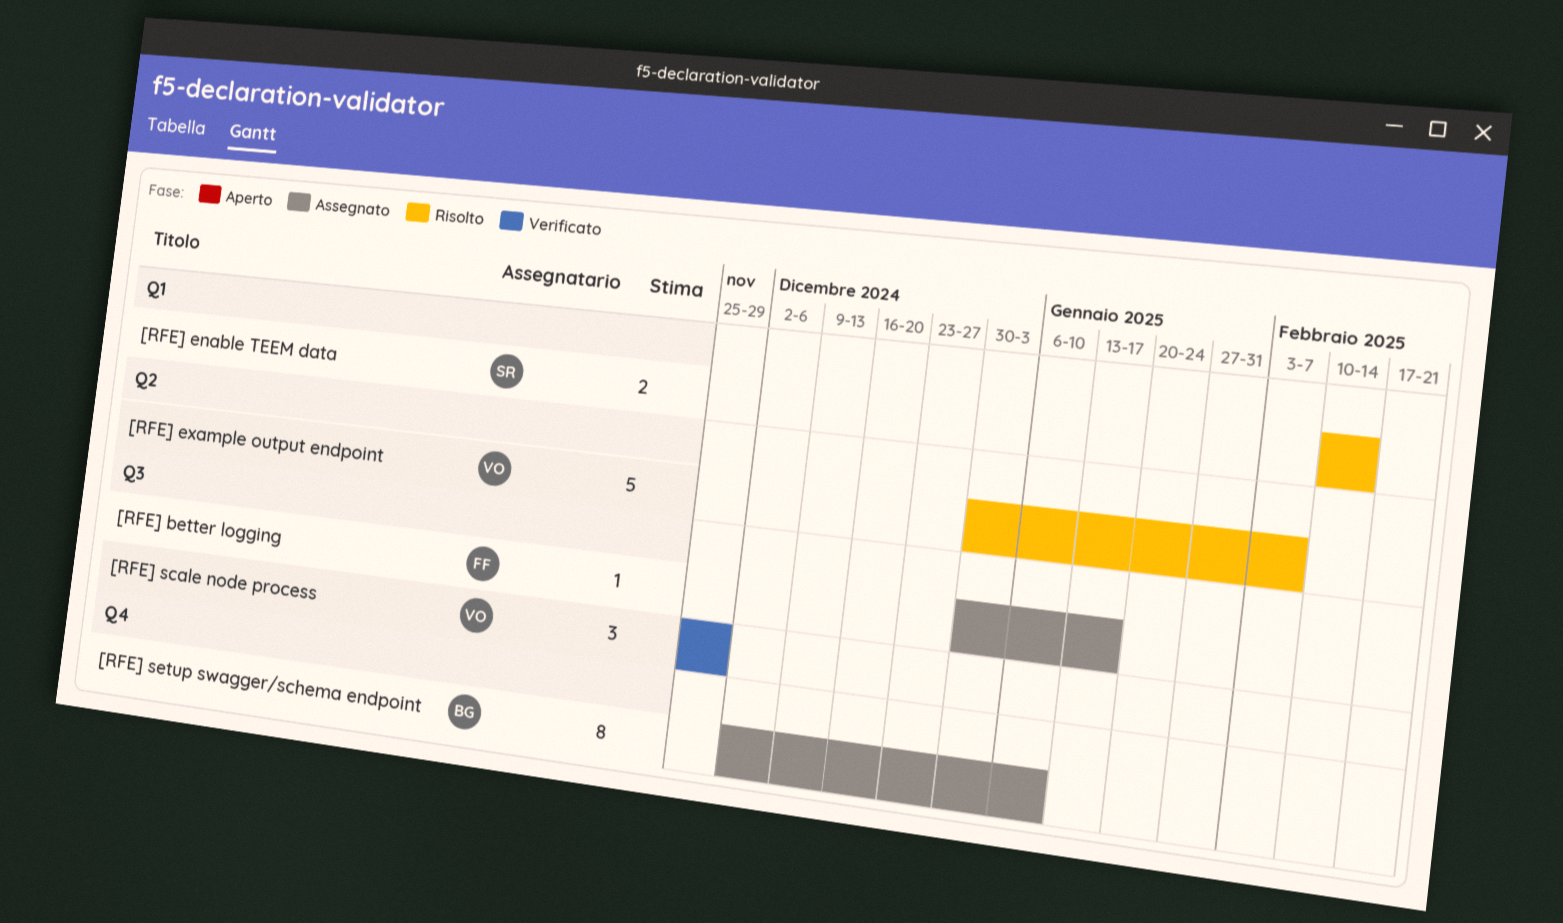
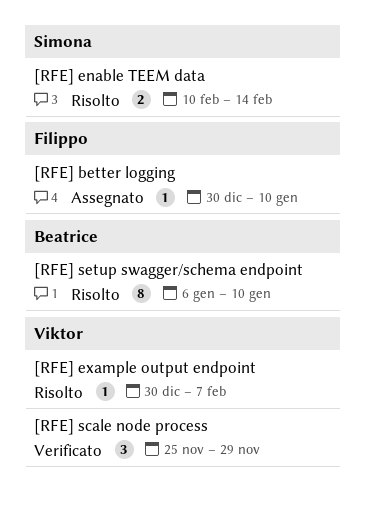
[RFE] better logging, due: Jan 17 -> Jan 10
[RFE] example output endpoint, estimate: 5 -> 1
[RFE] setup swagger/schema endpoint, status: Assegnato -> Risolto
[RFE] setup swagger/schema endpoint, start: Dec 2 -> Jan 6

